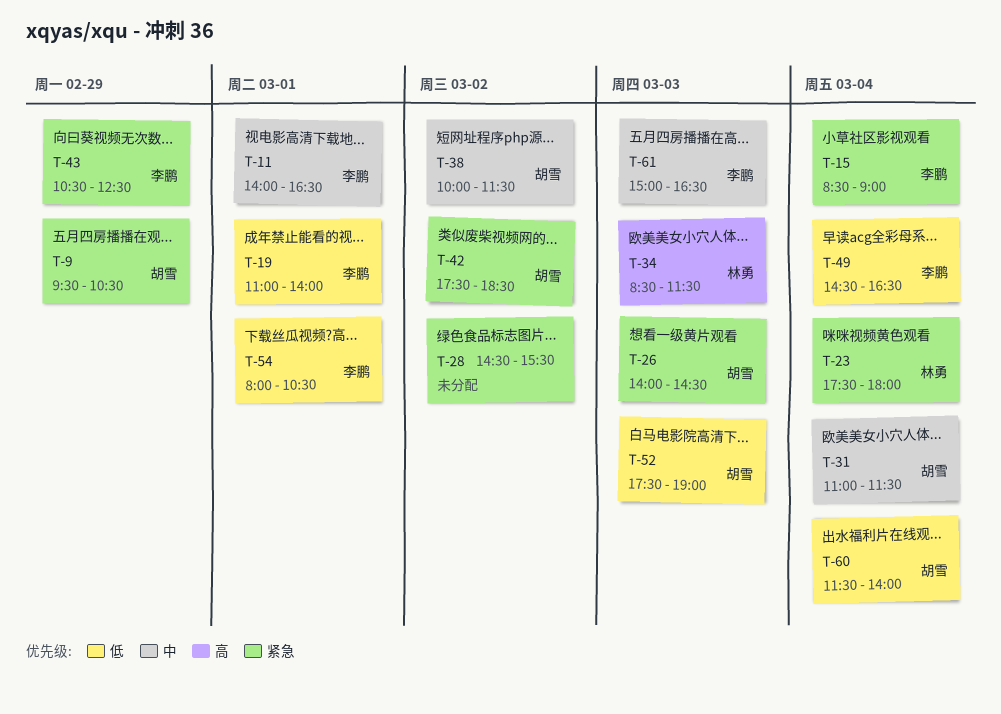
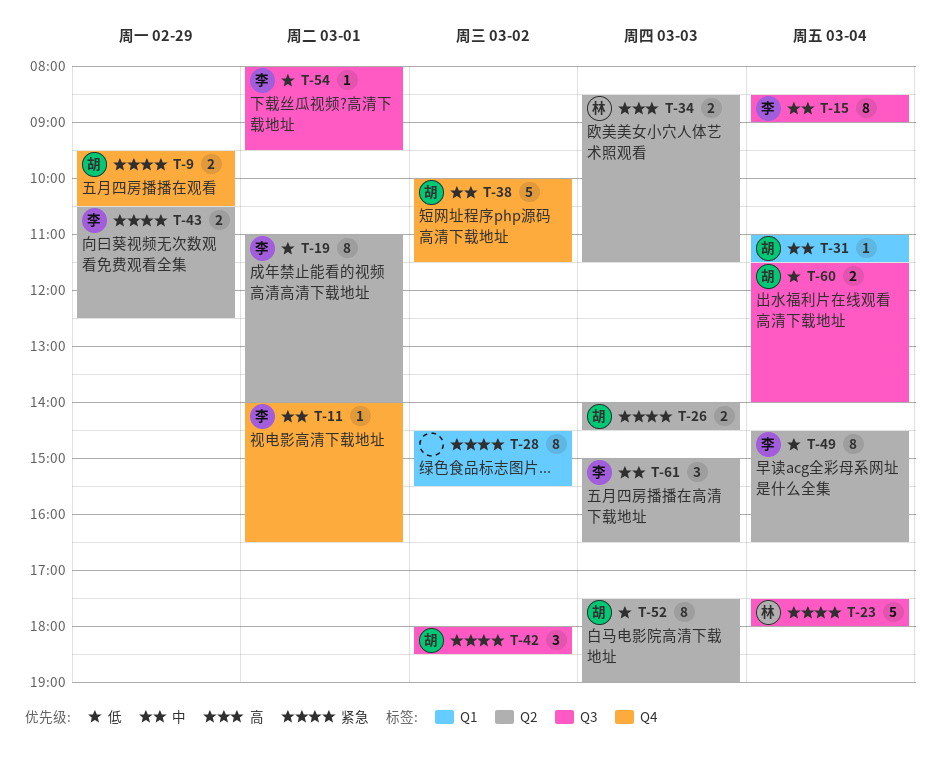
T-15, priority: 紧急 -> 中
T-42, begins: 17:30 -> 18:00
T-54, ends: 10:30 -> 09:30

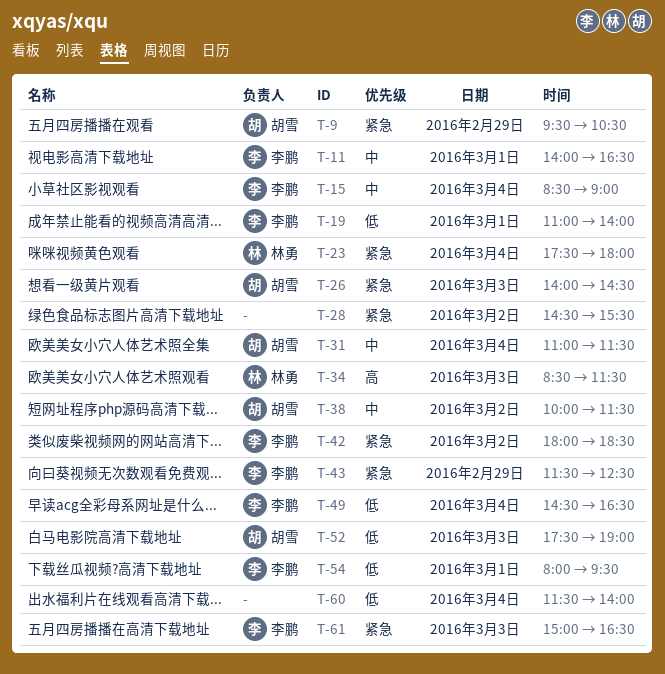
T-42, owner: 胡雪 -> 李鹏
T-43, begins: 10:30 -> 11:30
T-60, owner: 胡雪 -> none
T-61, priority: 中 -> 紧急

